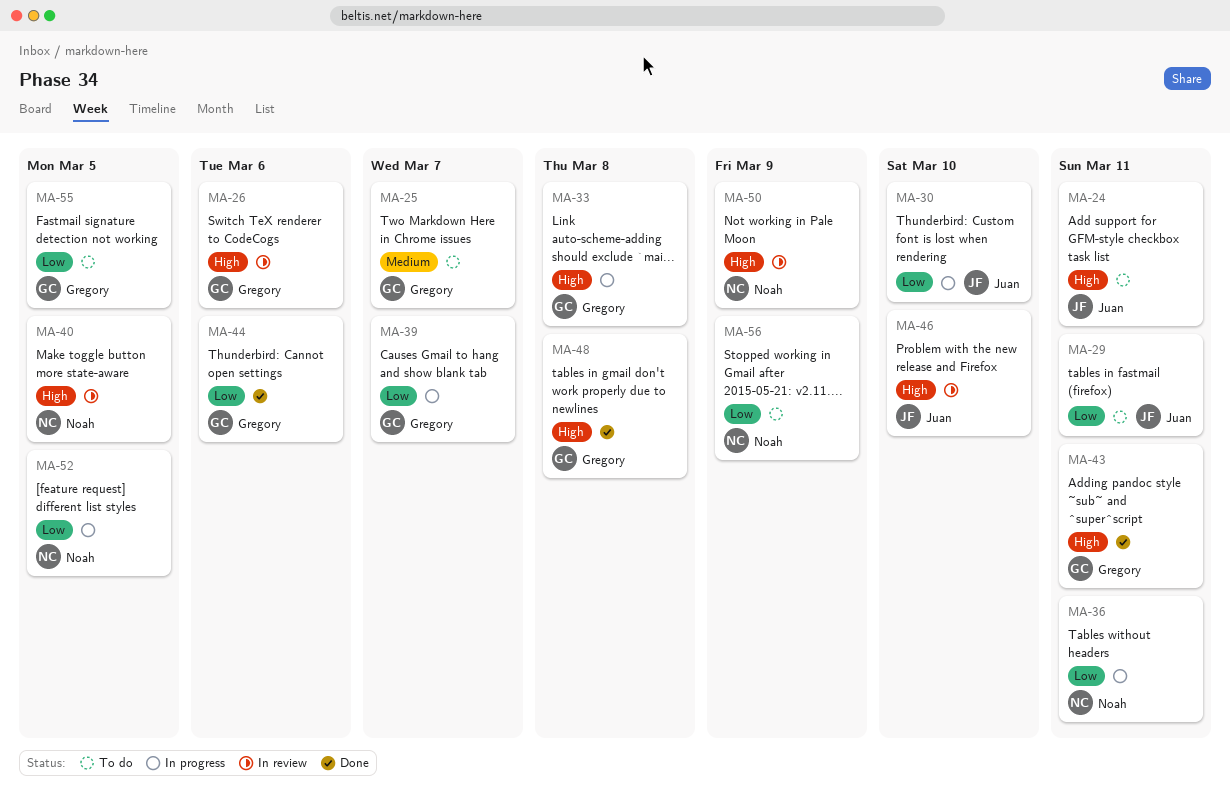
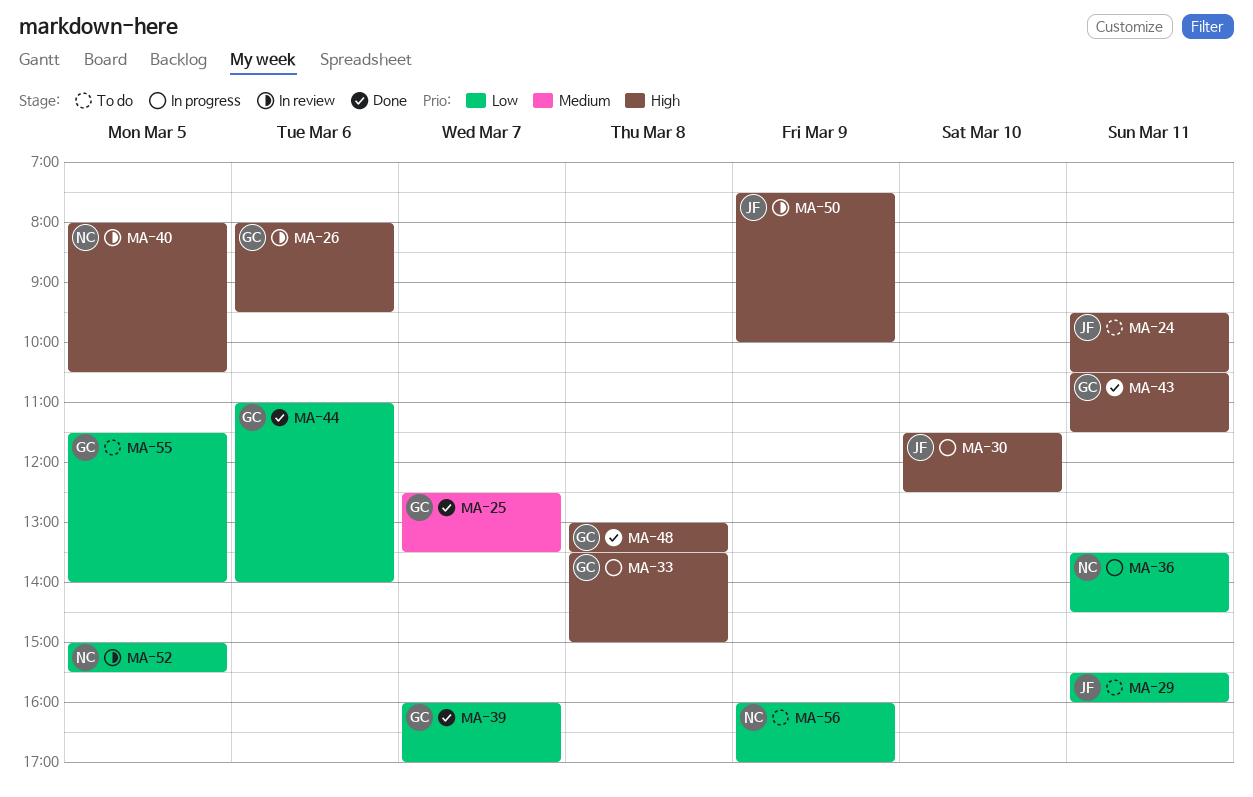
MA-25, status: To do -> Done
MA-30, priority: Low -> High
MA-39, status: In progress -> Done
MA-46: present -> none
MA-50, owner: Noah -> Juan
MA-52, status: In progress -> In review

